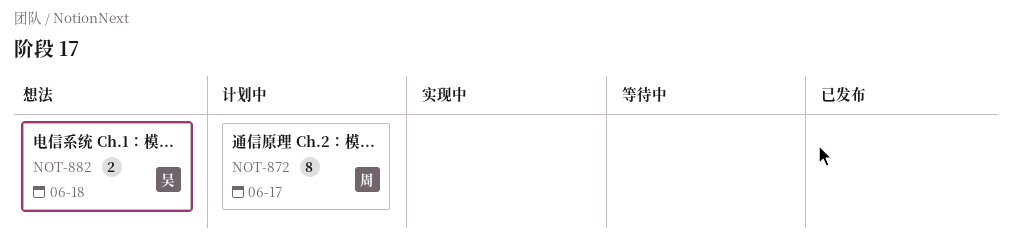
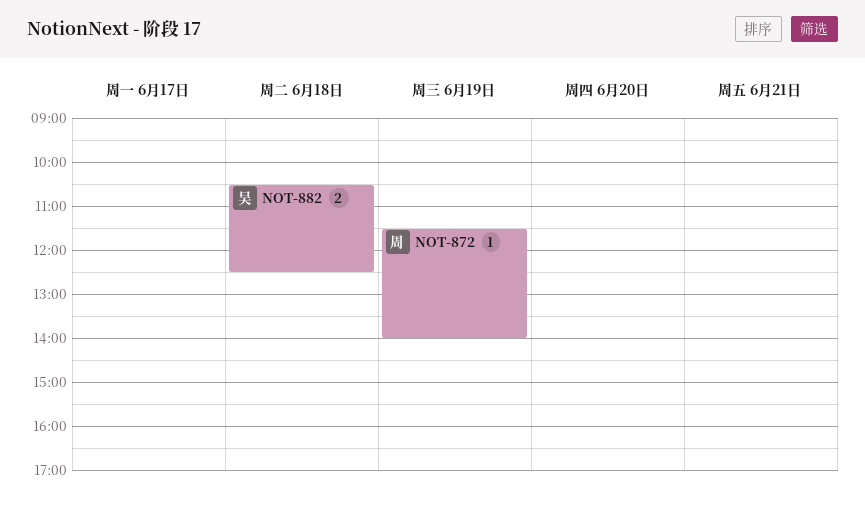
NOT-872, estimate: 8 -> 1
NOT-872, day: Jun 17 -> Jun 19

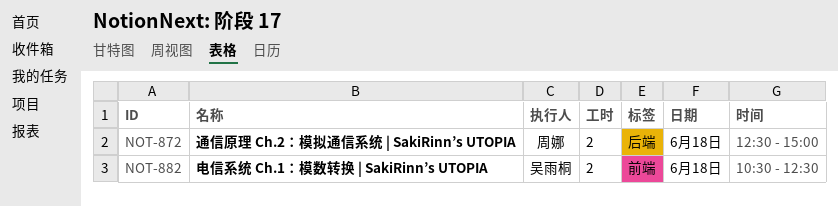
NOT-872, estimate: 1 -> 2
NOT-872, day: Jun 19 -> Jun 18
NOT-872, begins: 11:30 -> 12:30
NOT-872, ends: 14:00 -> 15:00

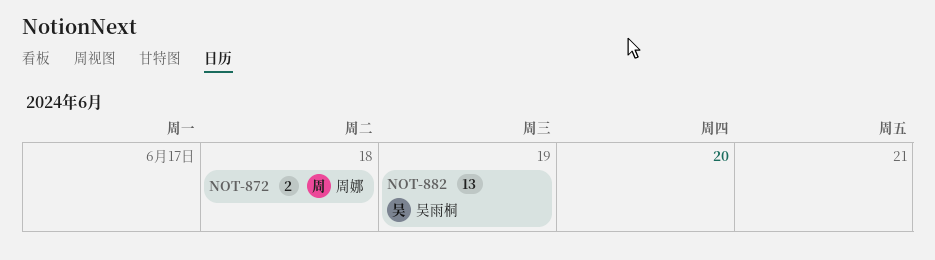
NOT-882, estimate: 2 -> 13
NOT-882, day: Jun 18 -> Jun 19

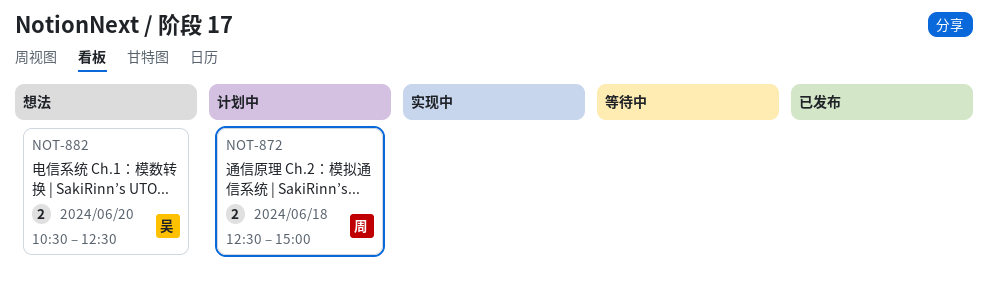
NOT-882, estimate: 13 -> 2
NOT-882, day: Jun 19 -> Jun 20

